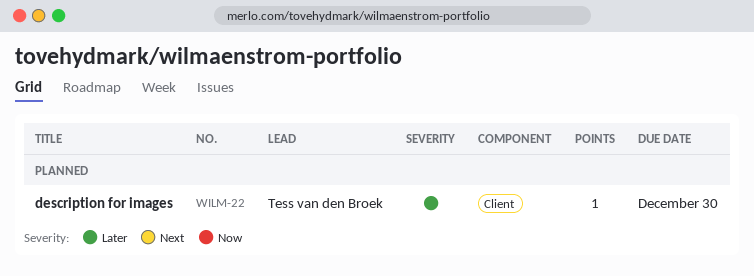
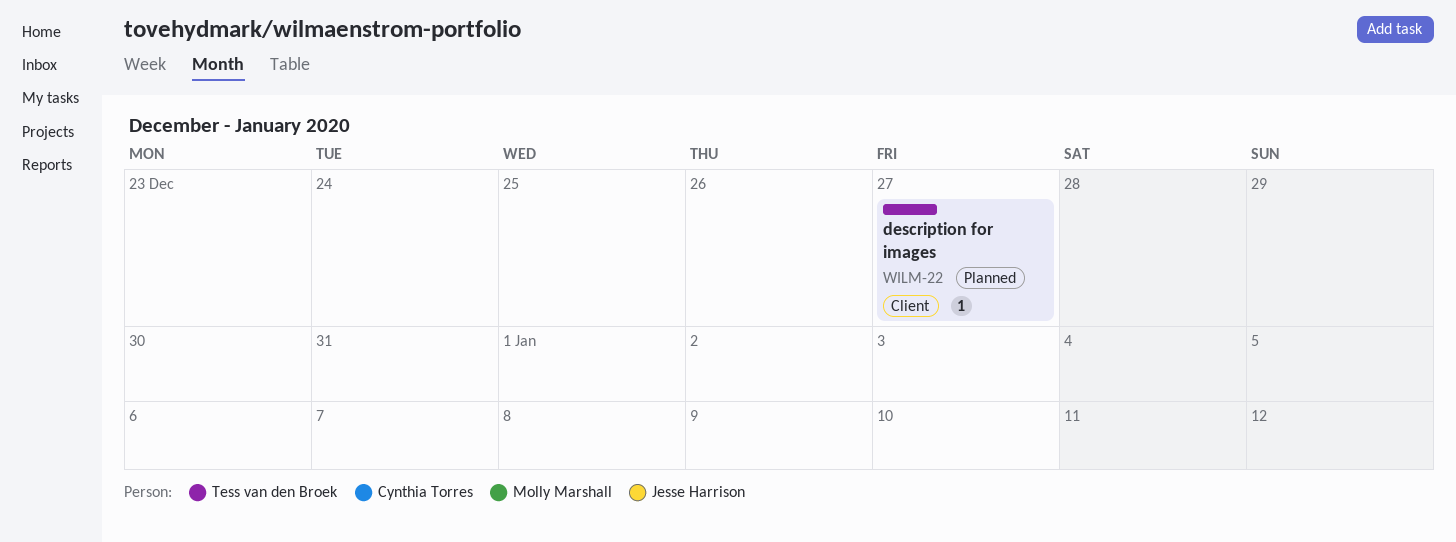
WILM-22, due: Dec 30 -> Dec 27

